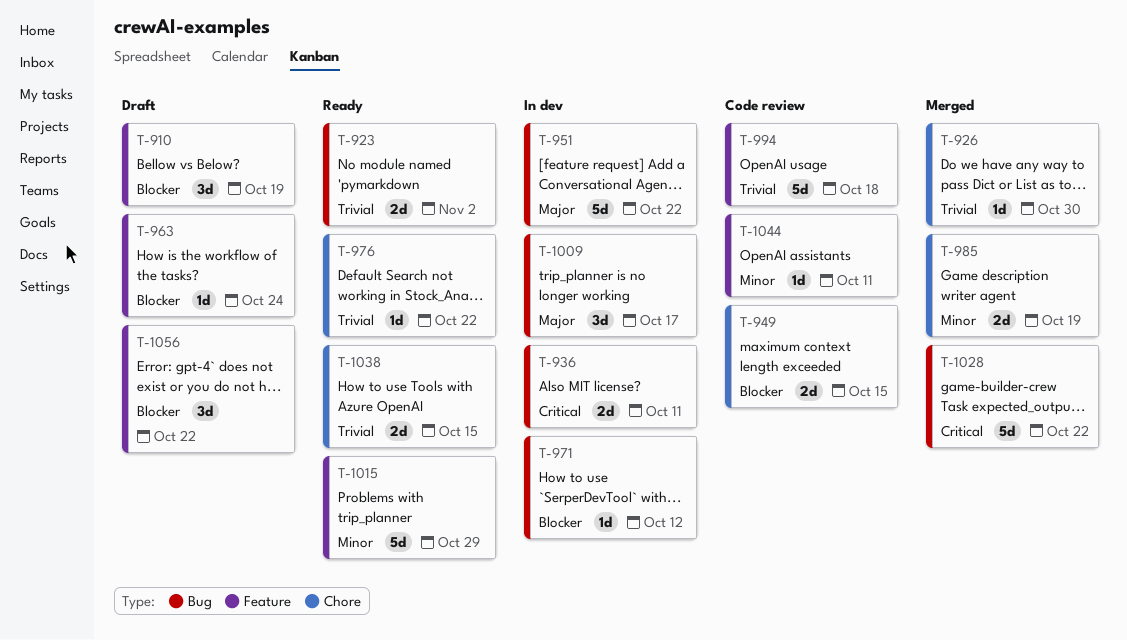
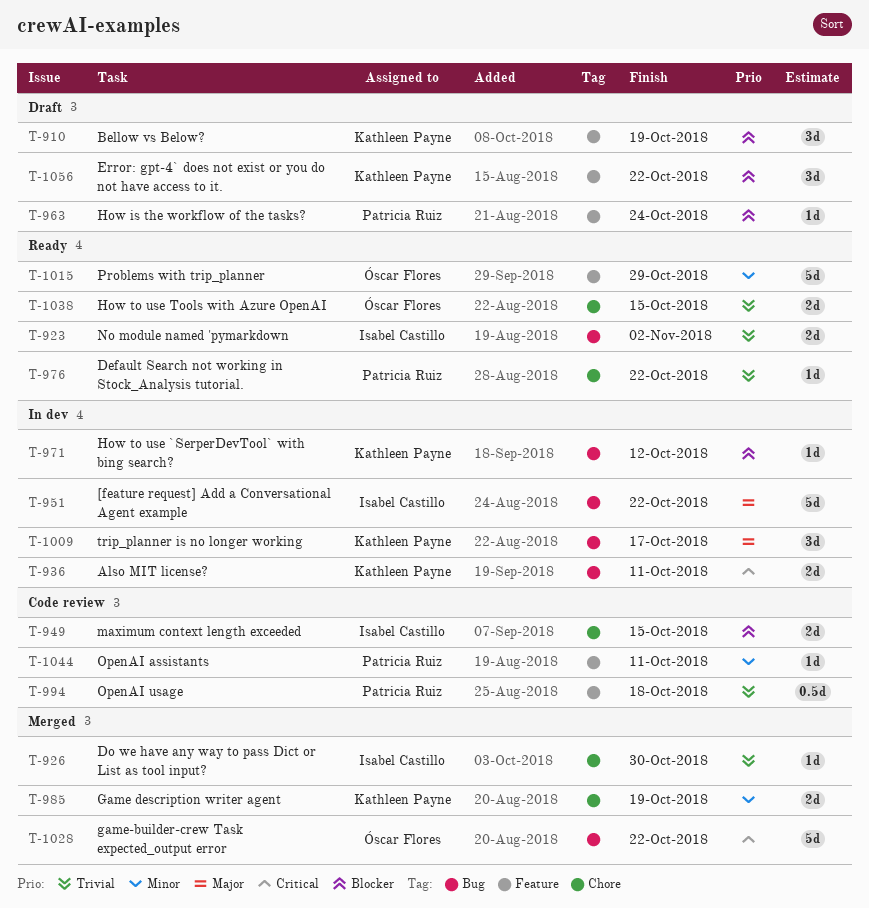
T-994, estimate: 5d -> 0.5d

